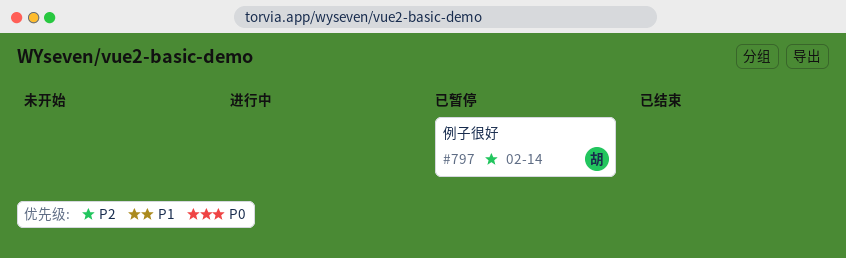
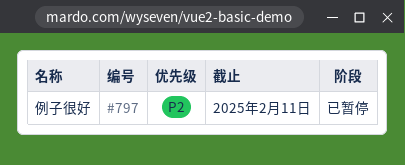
#797, due: Feb 14 -> Feb 11

